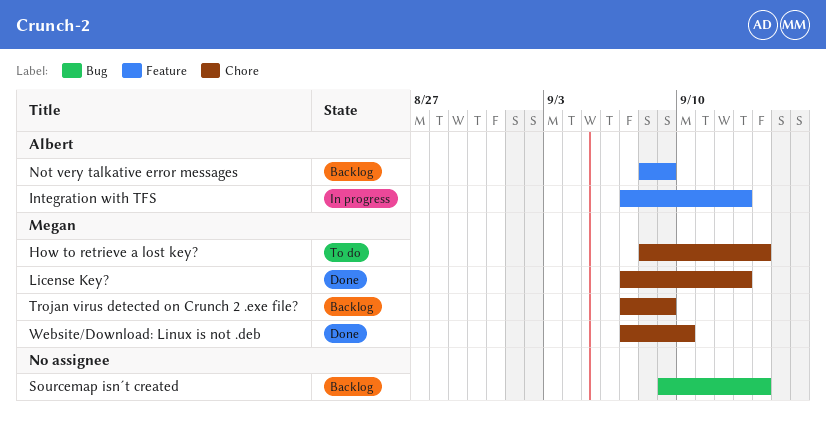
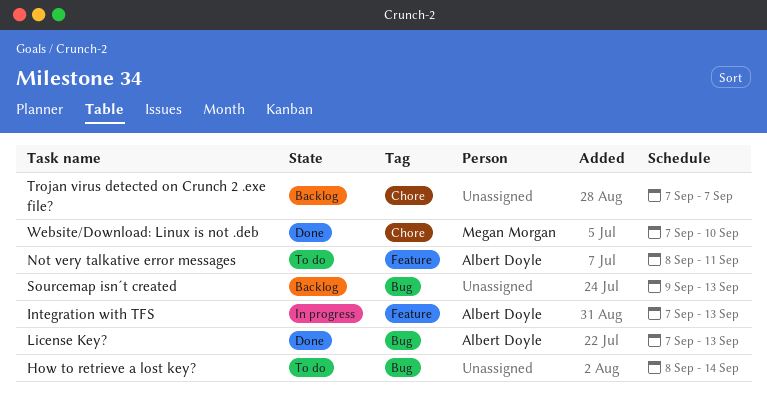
How to retrieve a lost key?, owner: Megan Morgan -> none
How to retrieve a lost key?, label: Chore -> Bug
License Key?, owner: Megan Morgan -> Albert Doyle
License Key?, label: Chore -> Bug
Not very talkative error messages, status: Backlog -> To do
Not very talkative error messages, due: Sep 9 -> Sep 11
Sourcemap isn´t created, due: Sep 14 -> Sep 13
Trojan virus detected on Crunch 2 .exe file?, owner: Megan Morgan -> none
Trojan virus detected on Crunch 2 .exe file?, due: Sep 9 -> Sep 7

